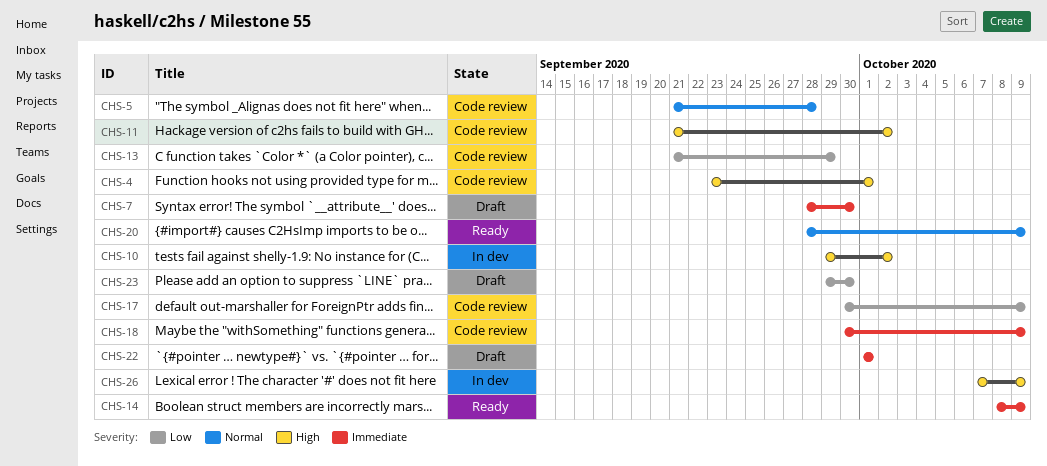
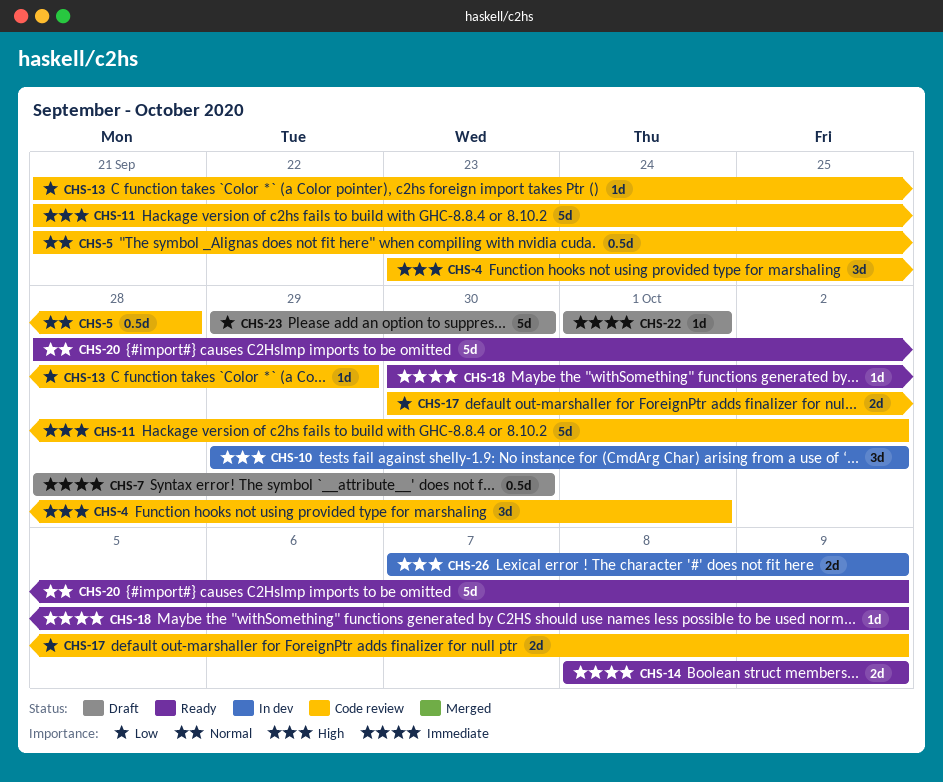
CHS-18, status: Code review -> Ready

